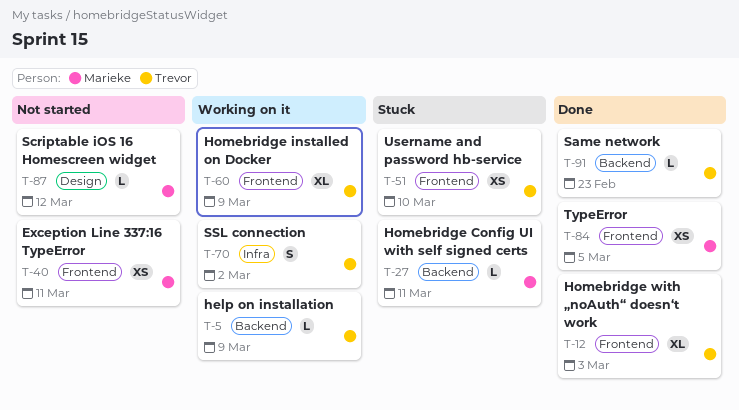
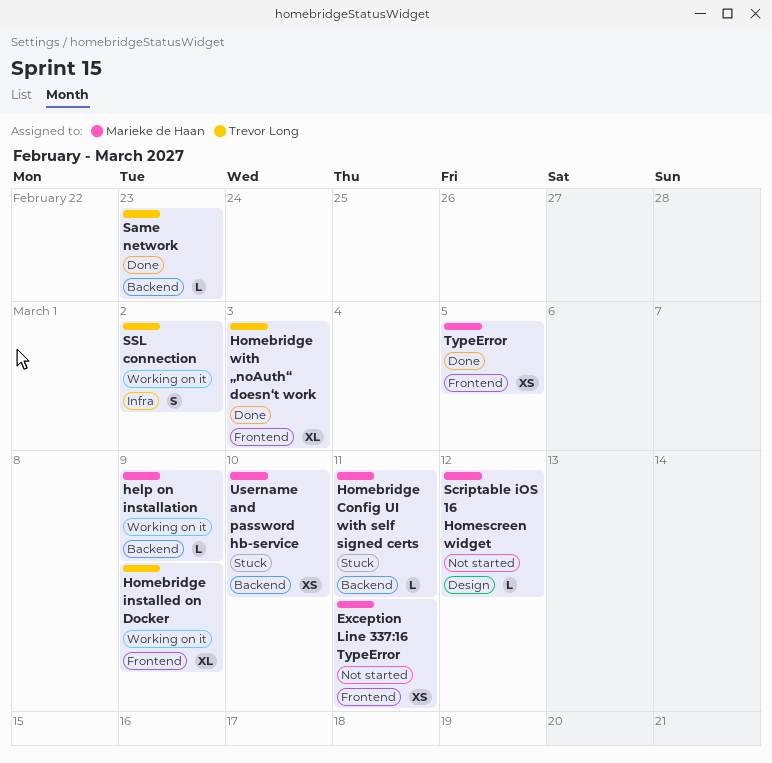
help on installation, owner: Trevor Long -> Marieke de Haan
Username and password hb-service, owner: Trevor Long -> Marieke de Haan
Username and password hb-service, label: Frontend -> Backend

